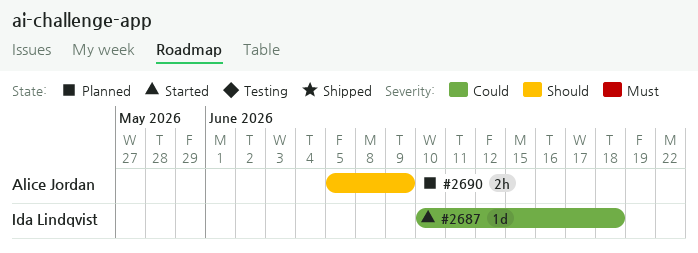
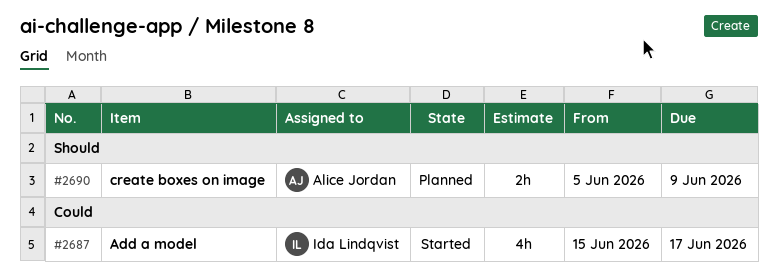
#2687, estimate: 1d -> 4h
#2687, start: Jun 10 -> Jun 15
#2687, due: Jun 18 -> Jun 17

